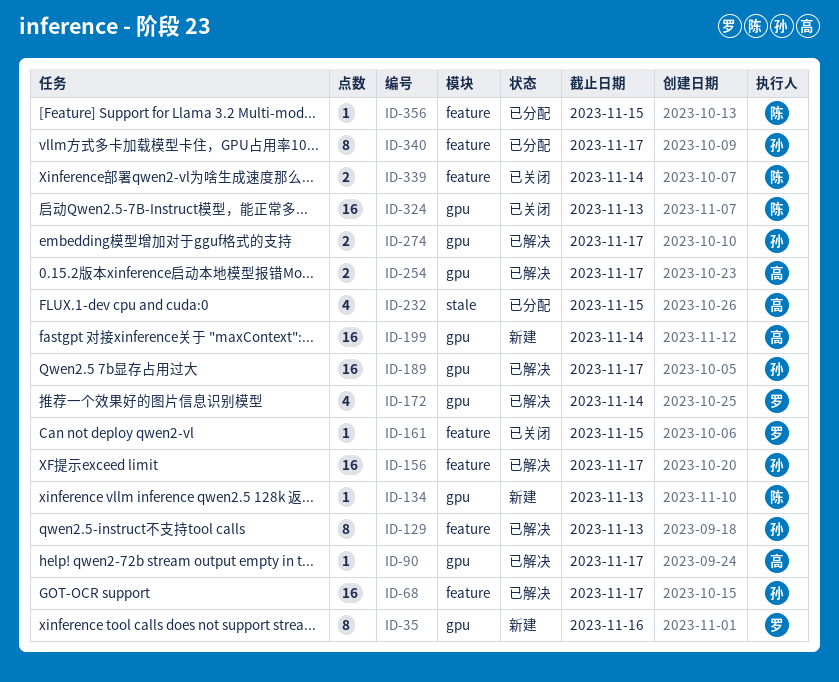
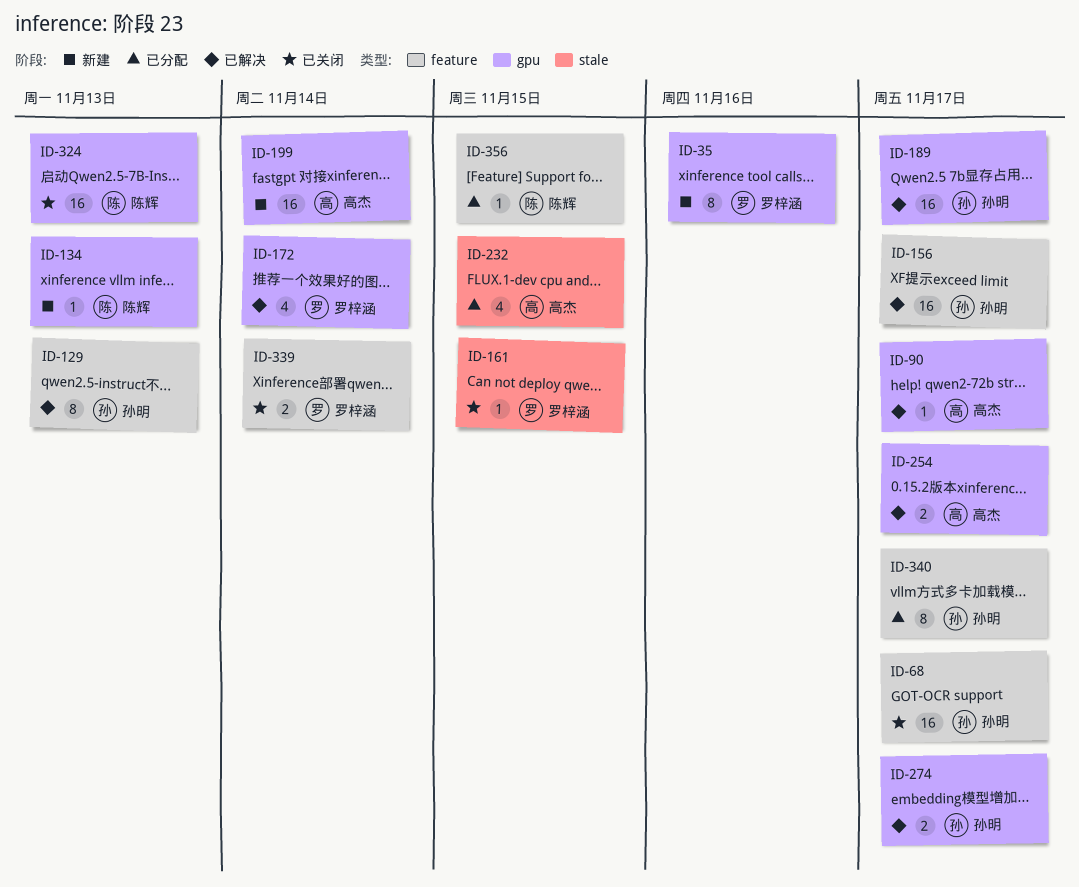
ID-68, status: 已解决 -> 已关闭
ID-161, label: feature -> stale
ID-339, owner: 陈辉 -> 罗梓涵

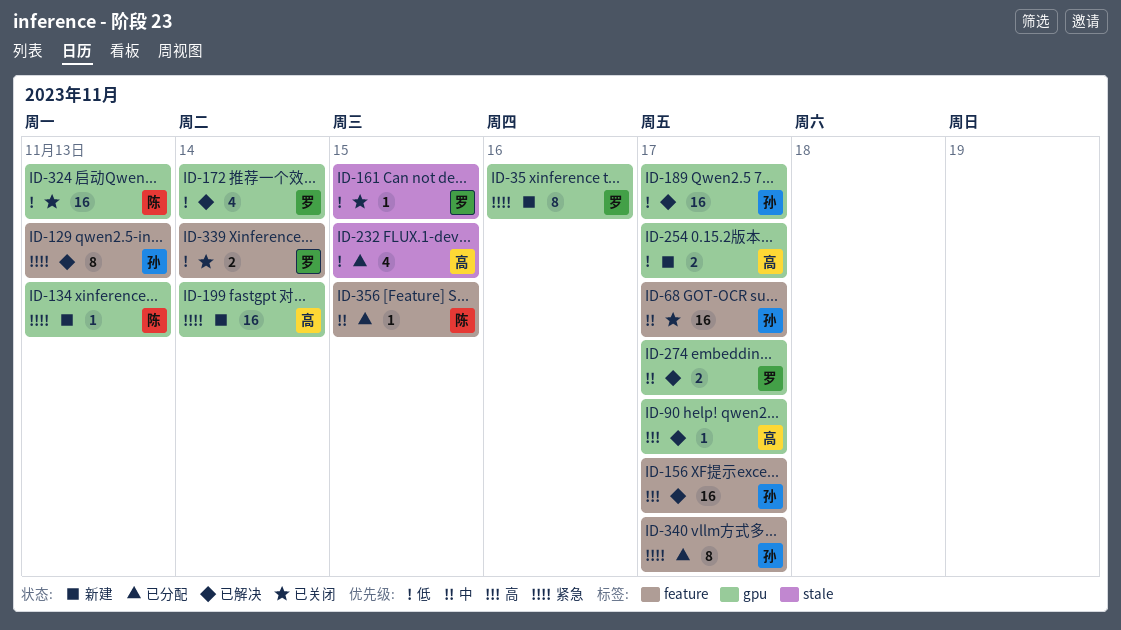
ID-254, status: 已解决 -> 新建
ID-274, owner: 孙明 -> 罗梓涵

